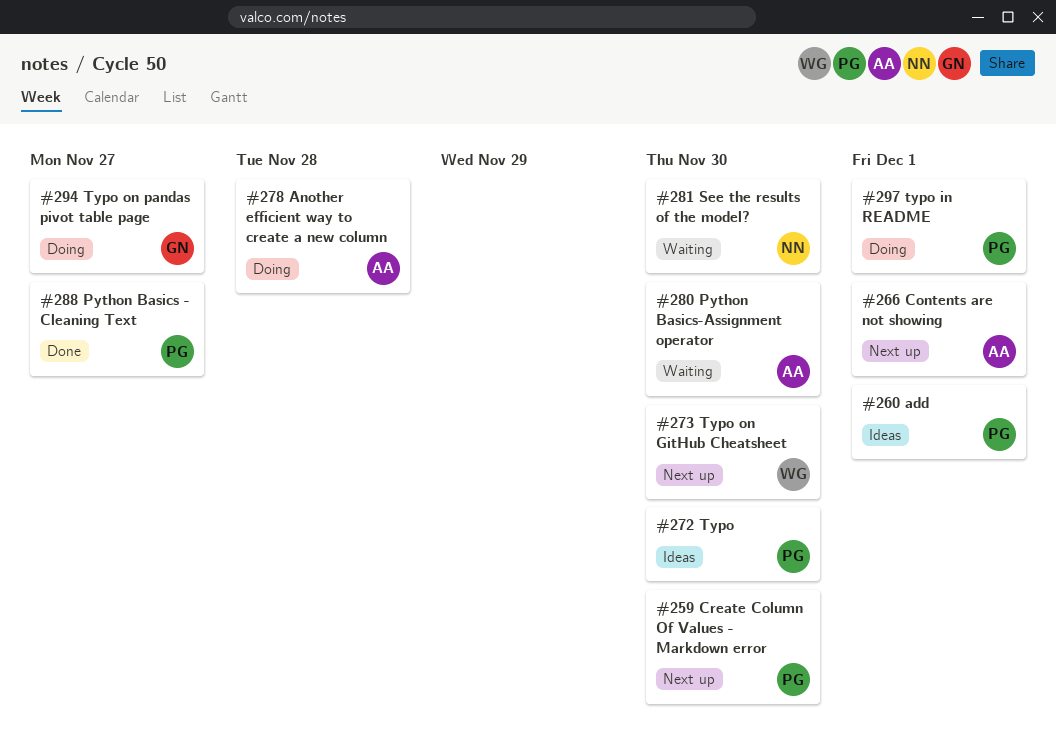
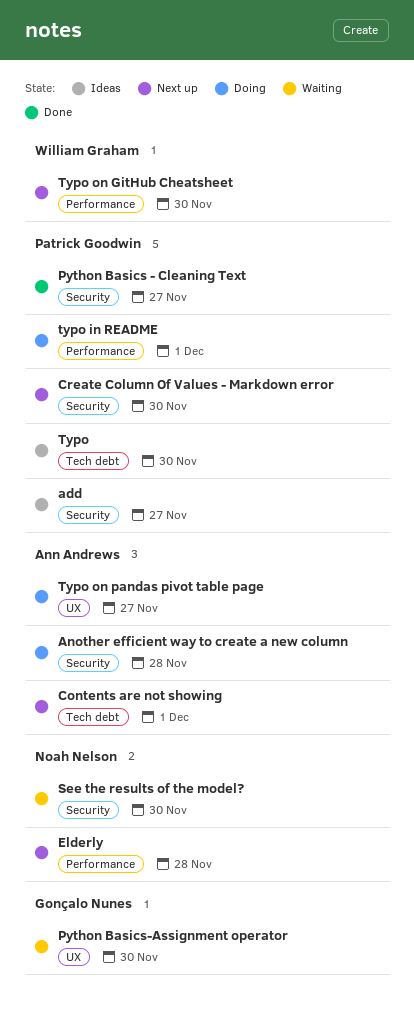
add, due: Dec 1 -> Nov 27
Elderly: none -> present
Python Basics-Assignment operator, owner: Ann Andrews -> Gonçalo Nunes
Typo on pandas pivot table page, owner: Gonçalo Nunes -> Ann Andrews

